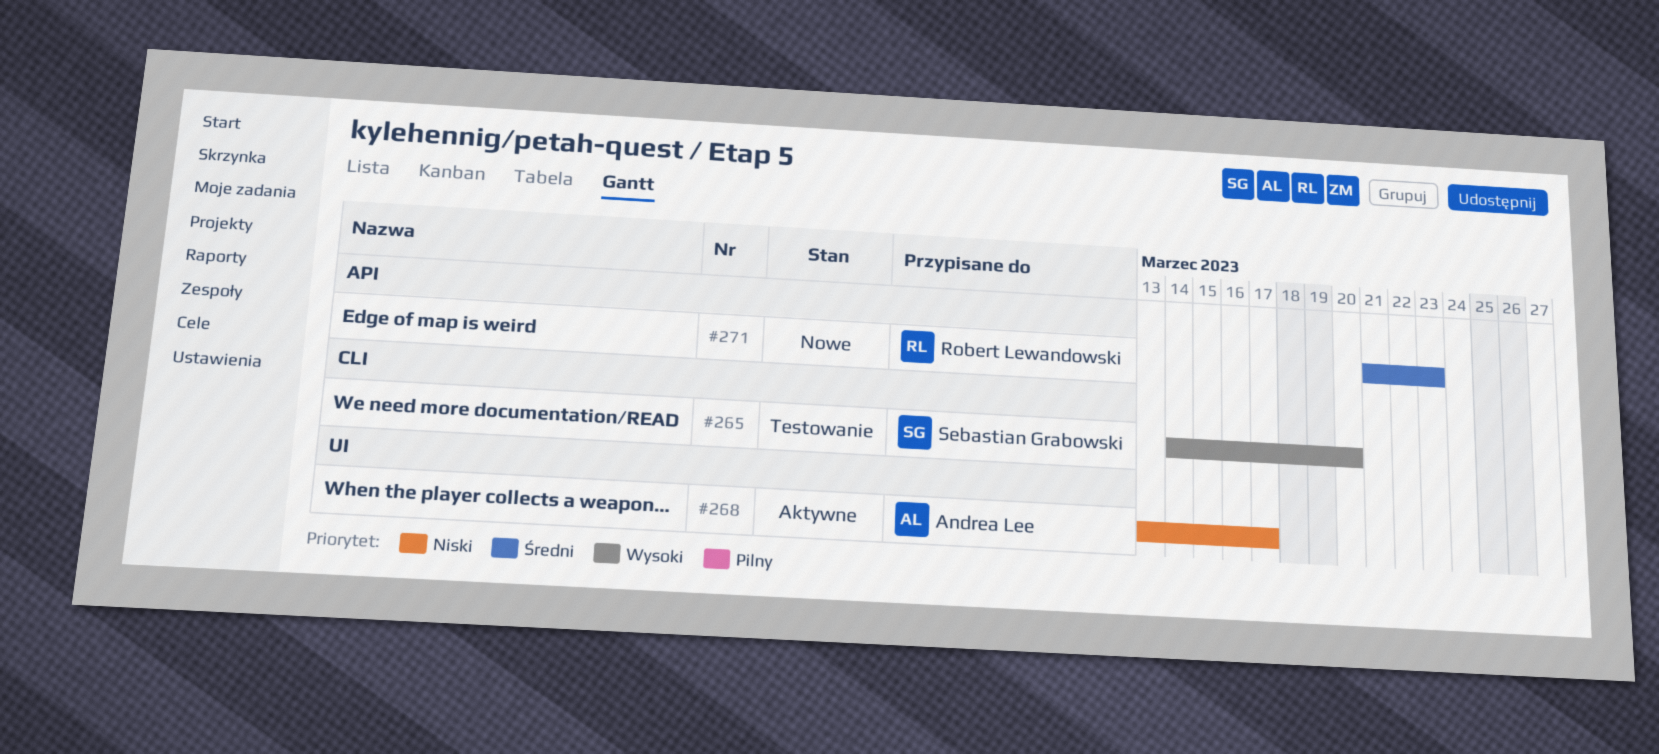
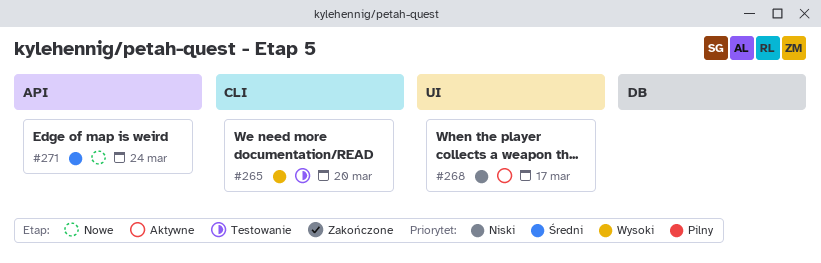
#271, due: Mar 23 -> Mar 24

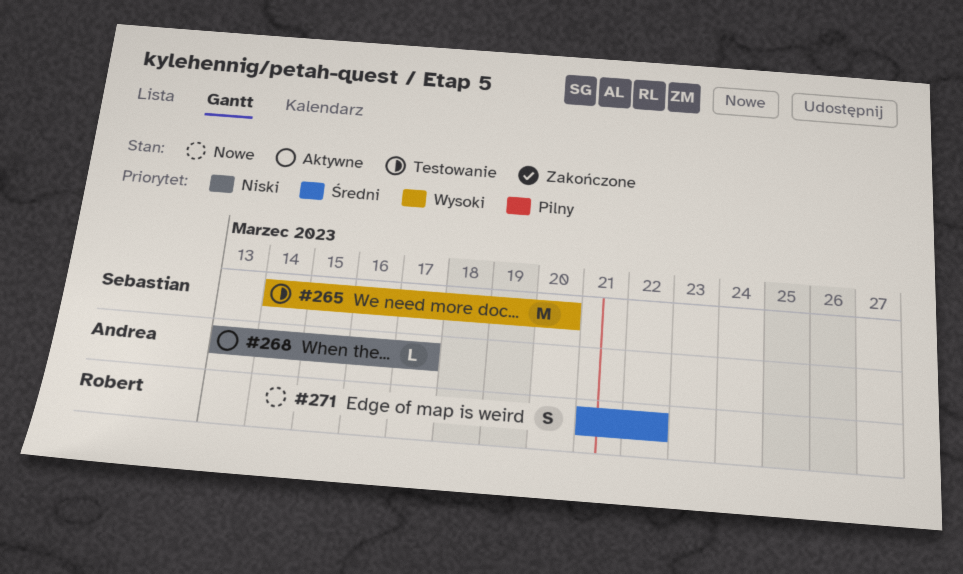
#271, due: Mar 24 -> Mar 22

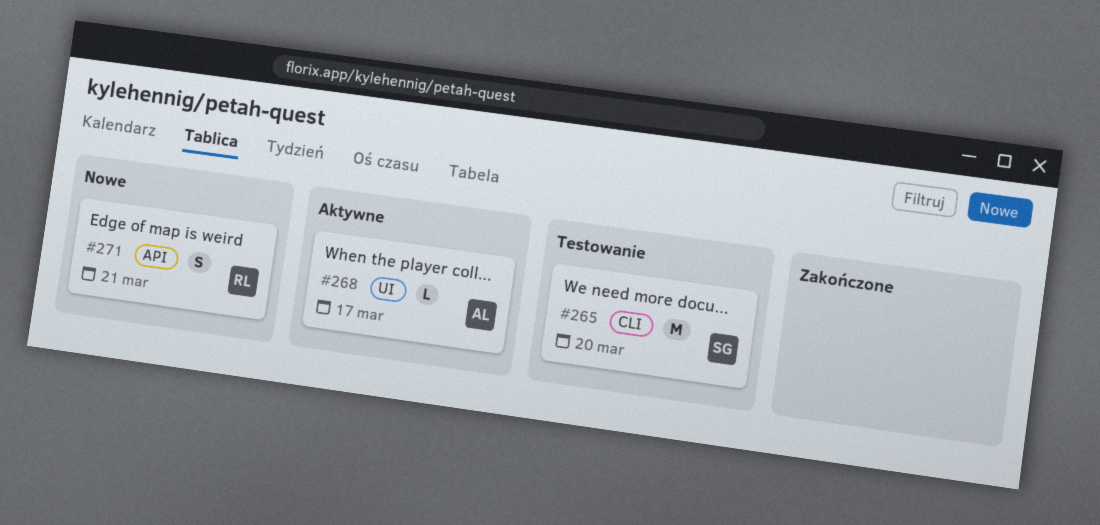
#271, due: Mar 22 -> Mar 21

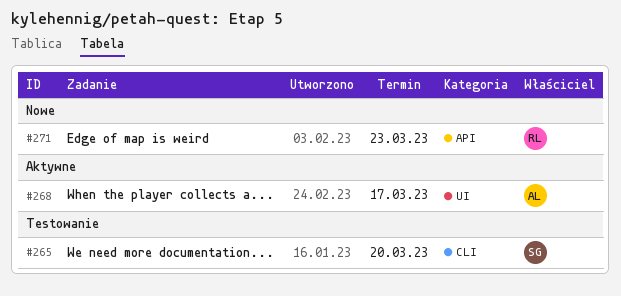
#271, due: Mar 21 -> Mar 23

